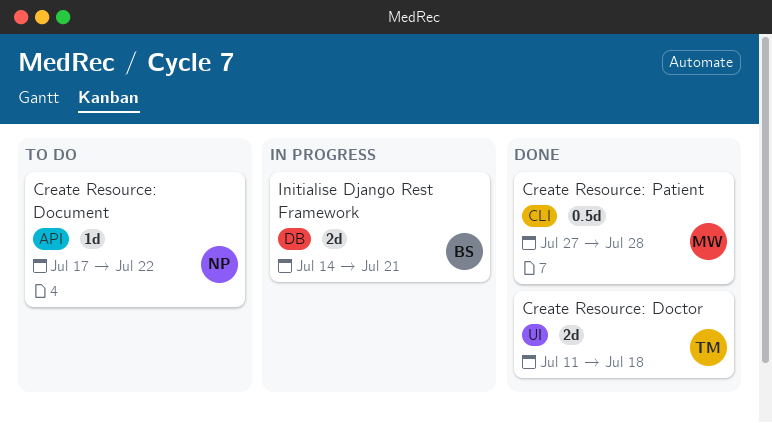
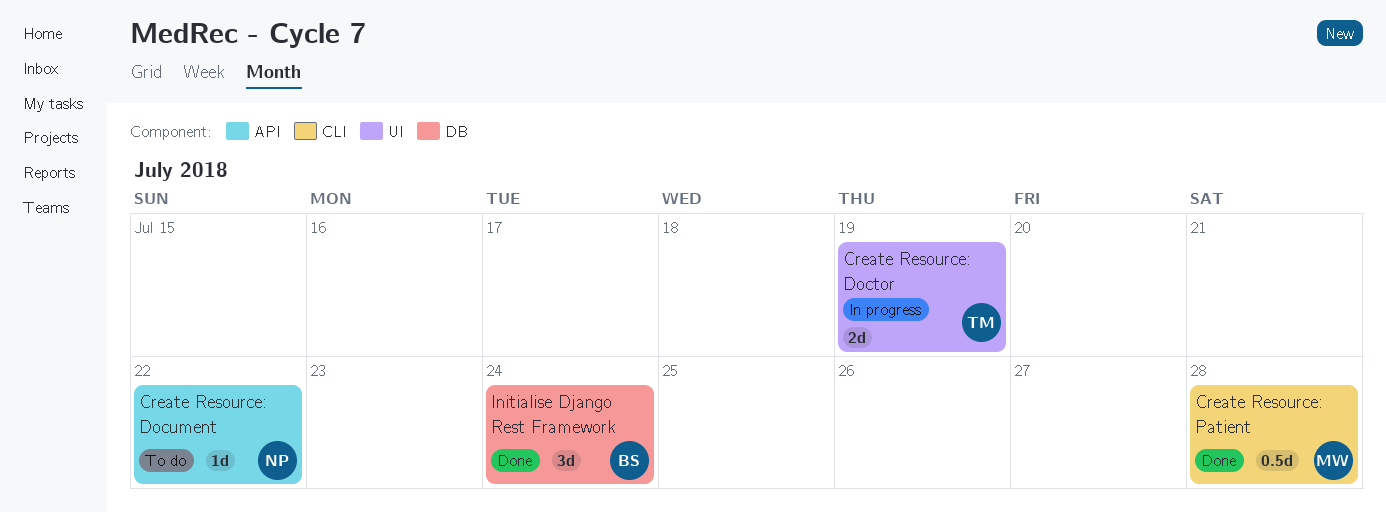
Create Resource: Doctor, status: Done -> In progress
Create Resource: Doctor, due: Jul 18 -> Jul 19
Initialise Django Rest Framework, status: In progress -> Done
Initialise Django Rest Framework, estimate: 2d -> 3d
Initialise Django Rest Framework, due: Jul 21 -> Jul 24

